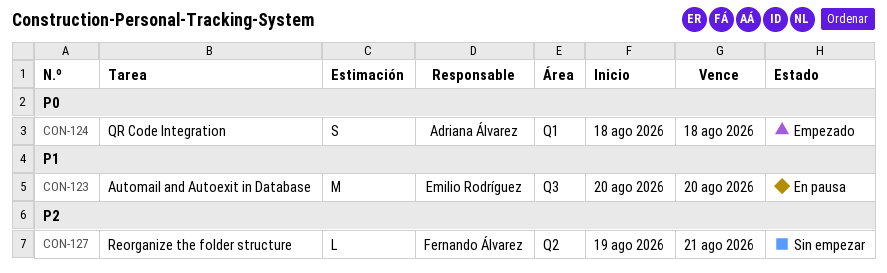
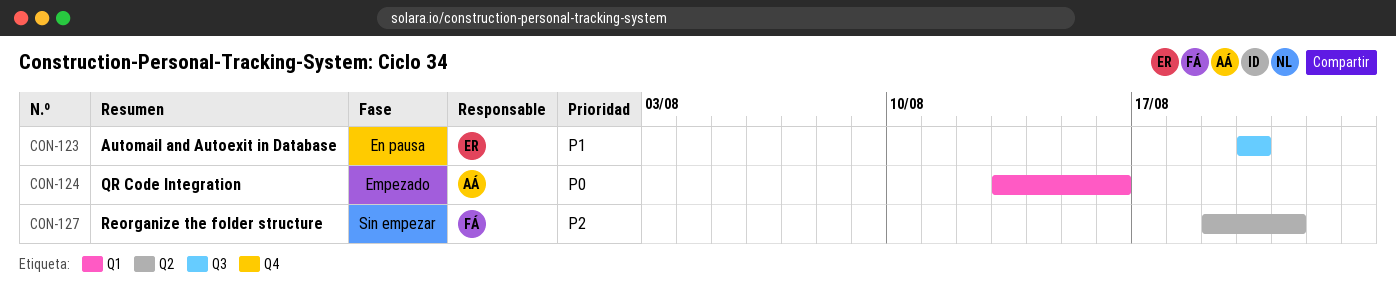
CON-124, start: Aug 18 -> Aug 13
CON-124, due: Aug 18 -> Aug 16

